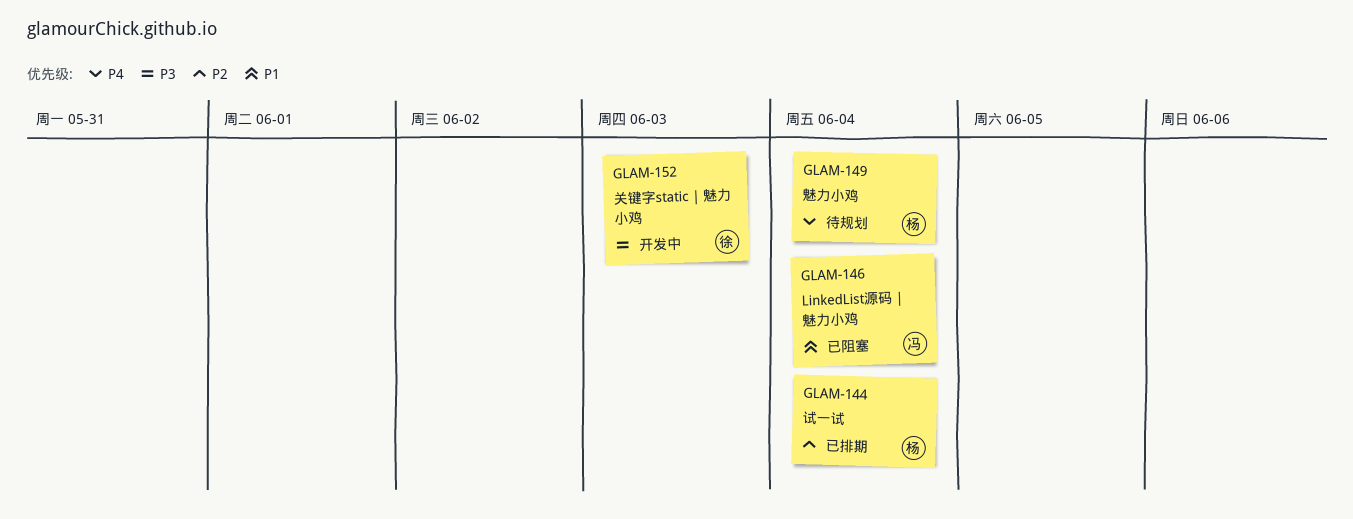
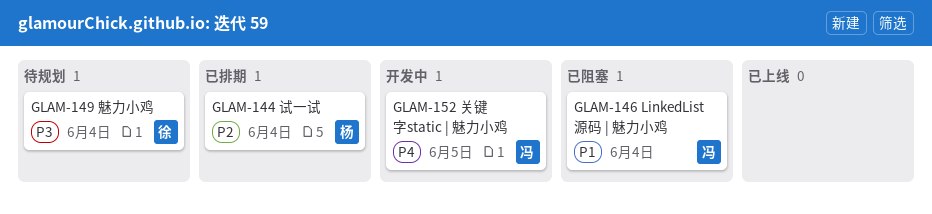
GLAM-149, owner: 杨 -> 徐
GLAM-149, priority: P4 -> P3
GLAM-152, owner: 徐 -> 冯
GLAM-152, priority: P3 -> P4
GLAM-152, due: Jun 3 -> Jun 5

